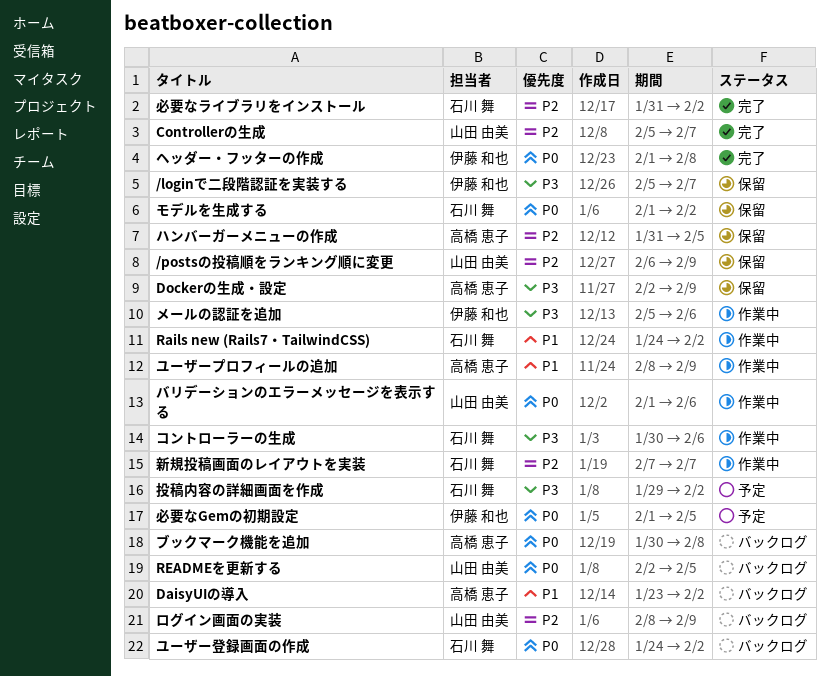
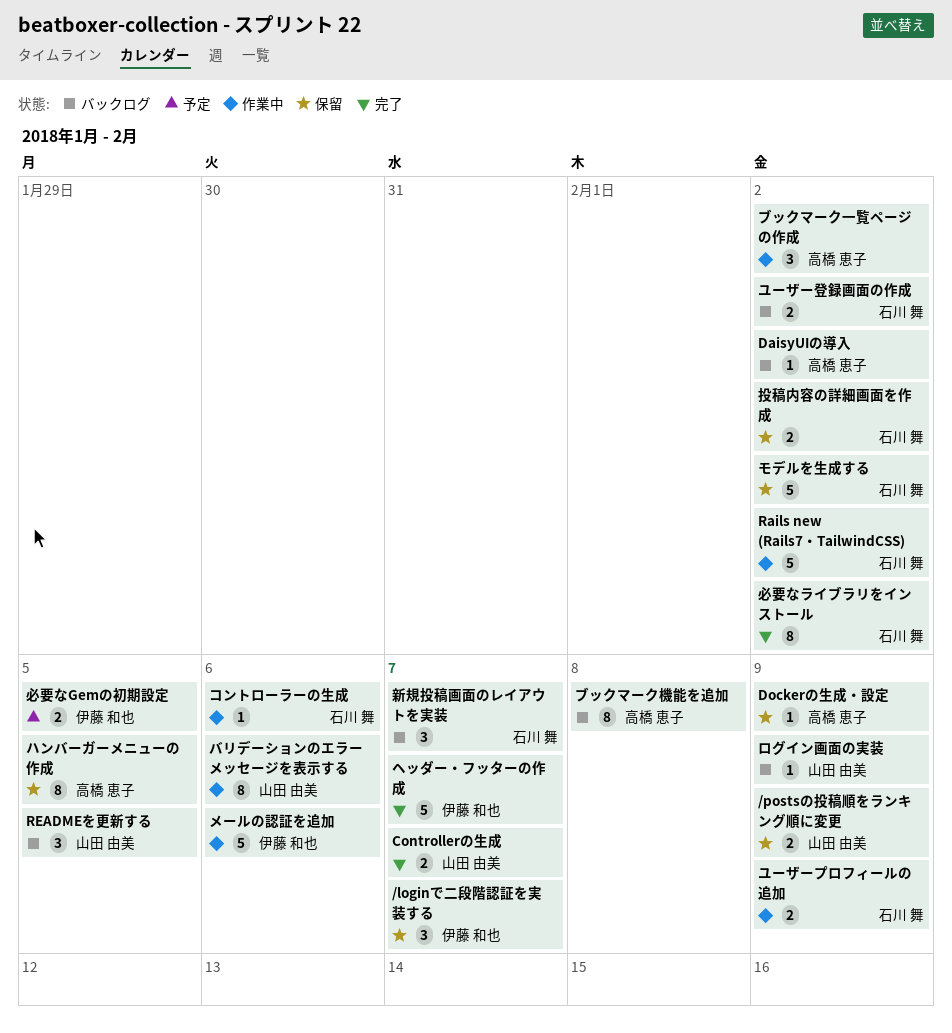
ブックマーク一覧ページの作成: none -> present
ヘッダー・フッターの作成, due: Feb 8 -> Feb 7
ユーザープロフィールの追加, owner: 高橋 恵子 -> 石川 舞
投稿内容の詳細画面を作成, status: 予定 -> 保留
新規投稿画面のレイアウトを実装, status: 作業中 -> バックログ

